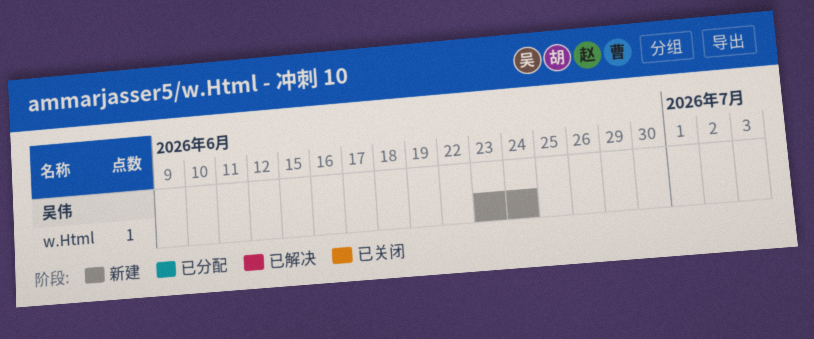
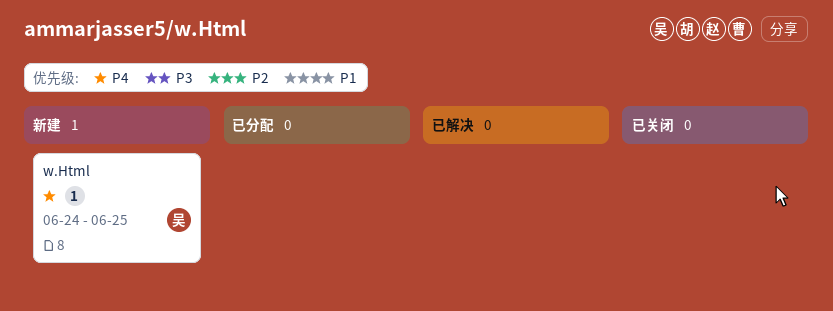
w.Html, start: Jun 23 -> Jun 24
w.Html, due: Jun 24 -> Jun 25

